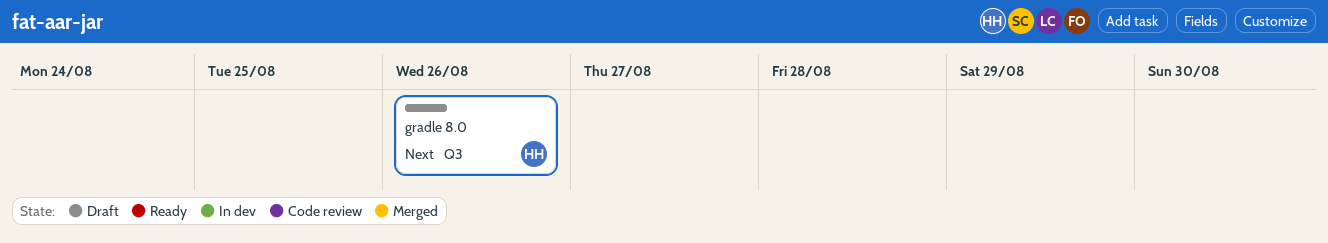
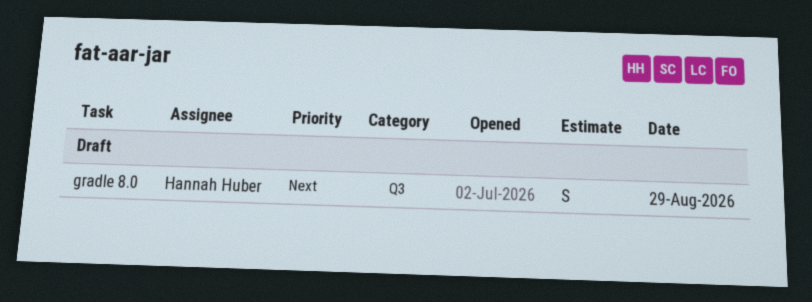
gradle 8.0, day: Aug 26 -> Aug 29

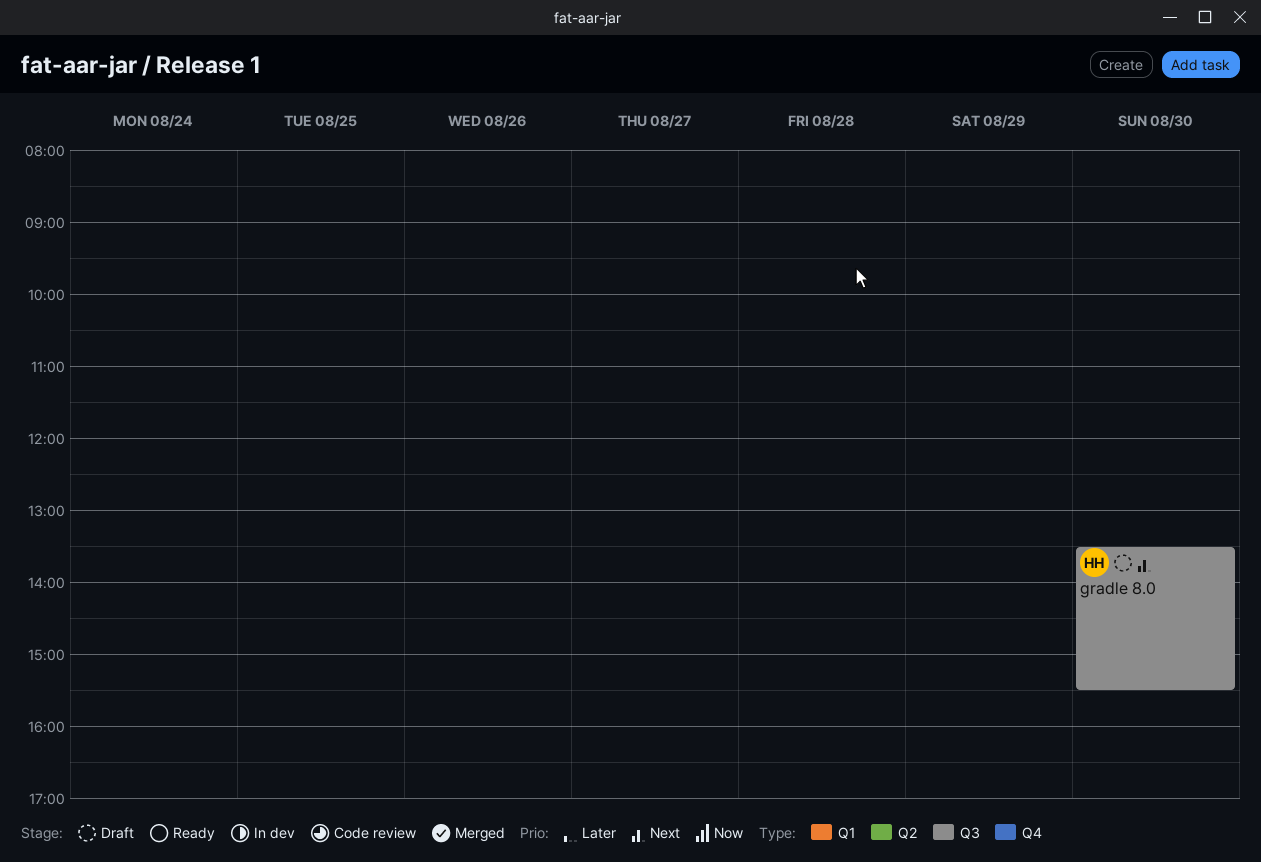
gradle 8.0, day: Aug 29 -> Aug 30

